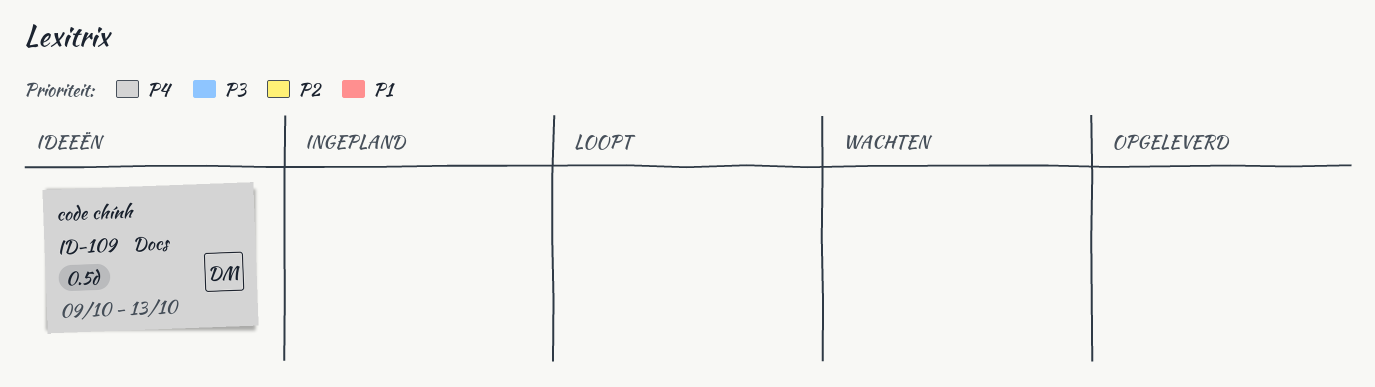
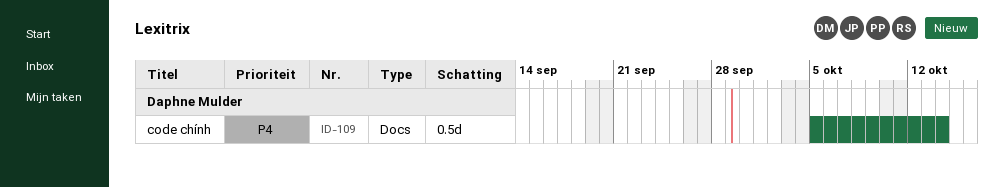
ID-109, start: Oct 9 -> Oct 5
ID-109, due: Oct 13 -> Oct 14

